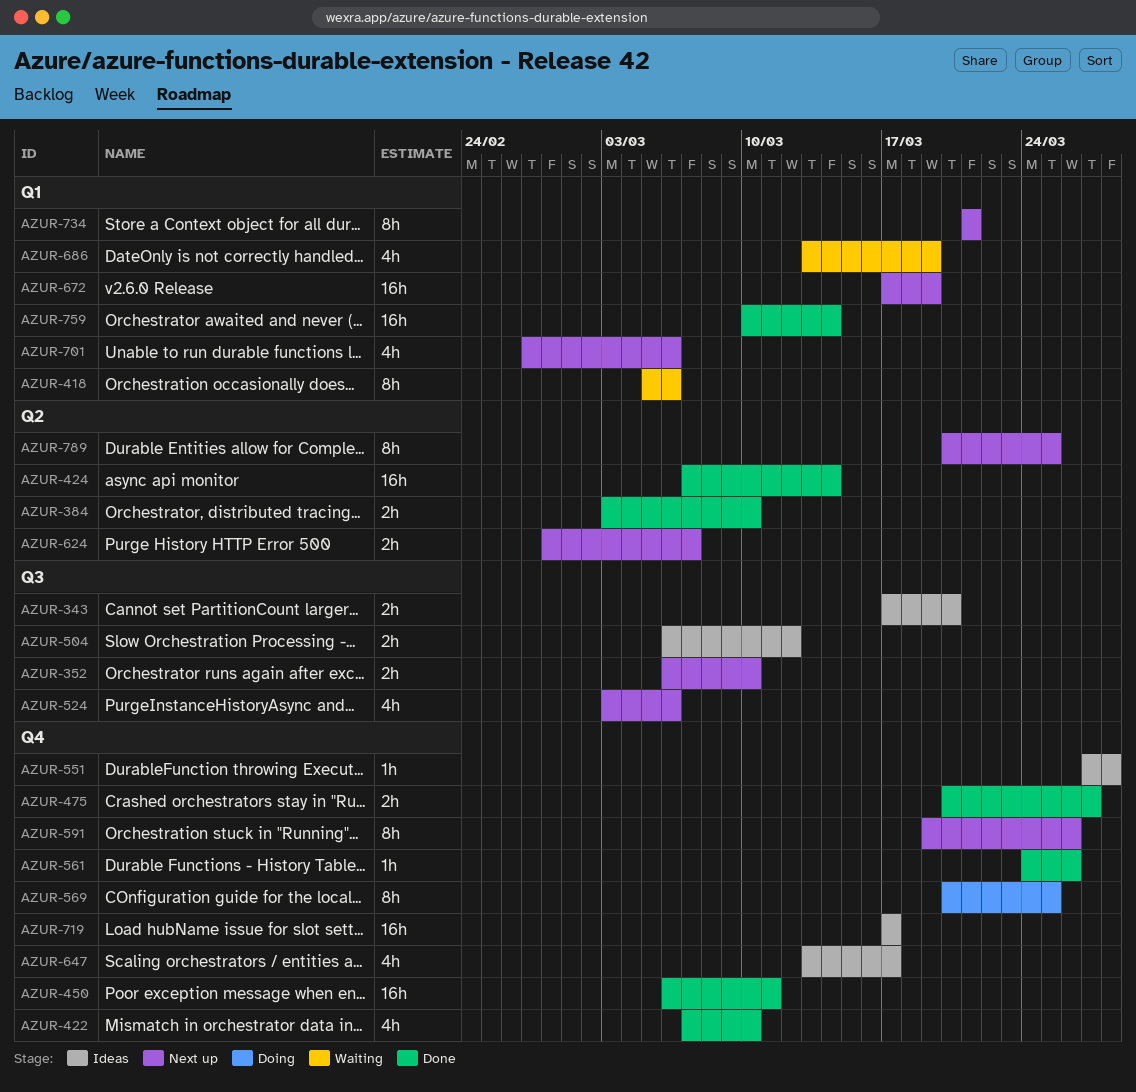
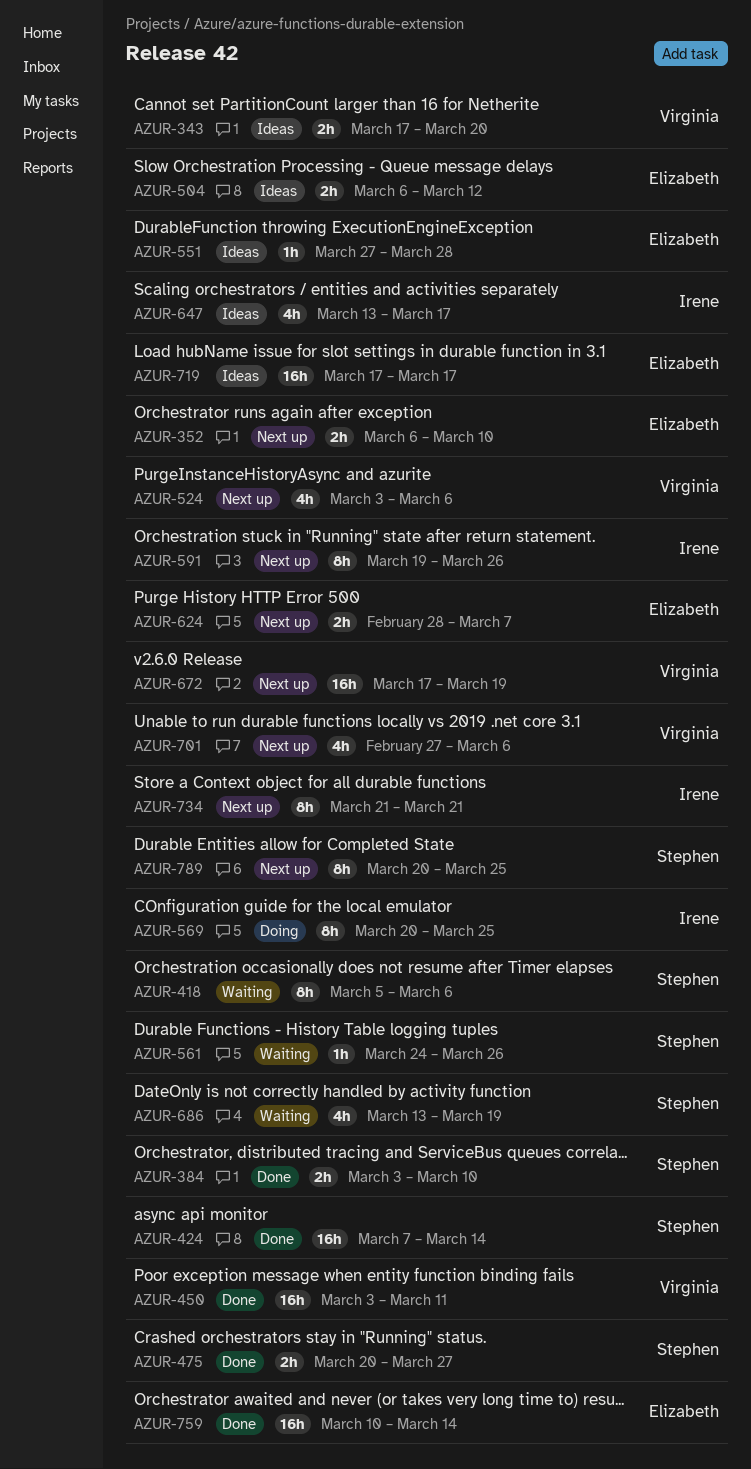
AZUR-422: present -> none
AZUR-450, start: Mar 6 -> Mar 3
AZUR-561, status: Done -> Waiting

